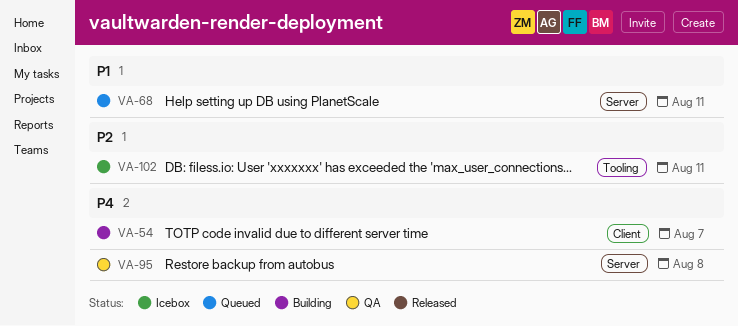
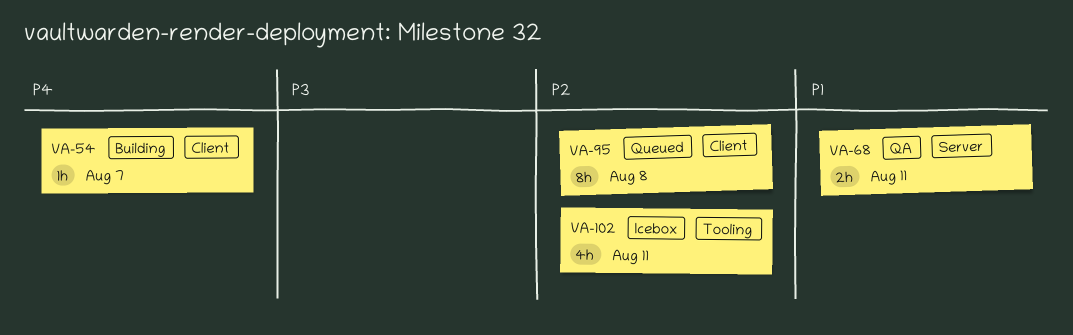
VA-68, status: Queued -> QA
VA-95, status: QA -> Queued
VA-95, priority: P4 -> P2
VA-95, label: Server -> Client

